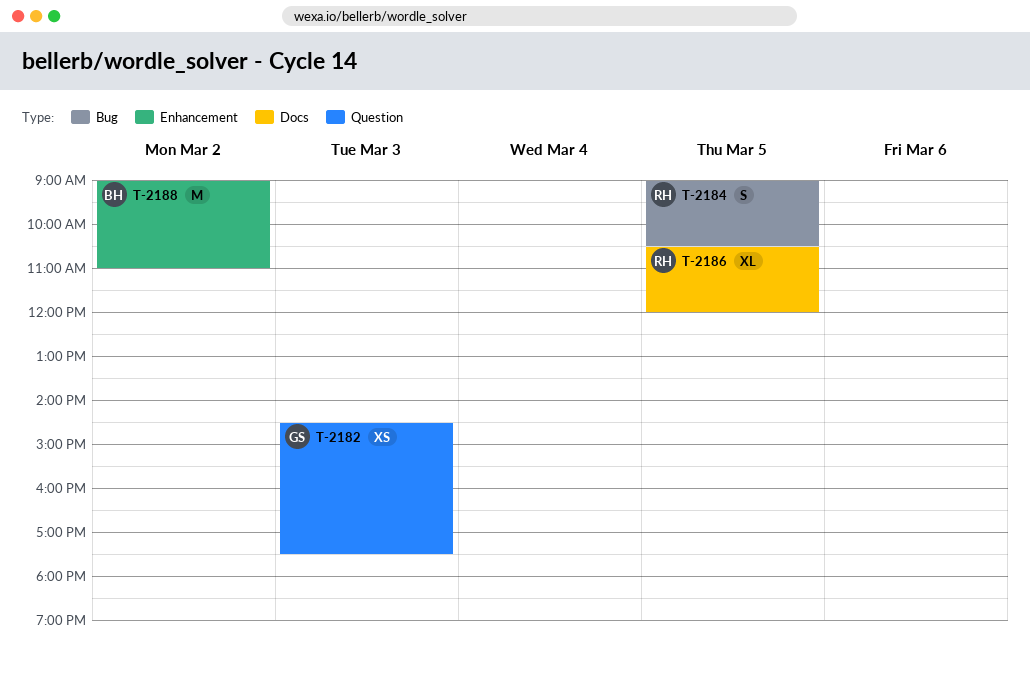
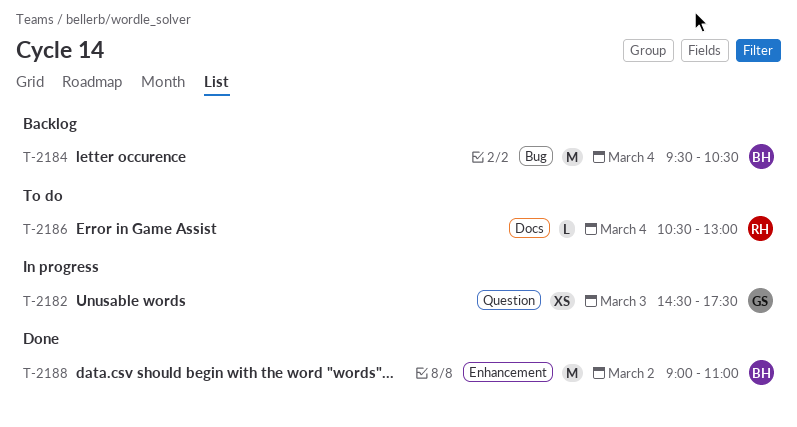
T-2184, owner: RH -> BH
T-2184, estimate: S -> M
T-2184, day: Mar 5 -> Mar 4
T-2184, begins: 09:00 -> 09:30
T-2186, estimate: XL -> L
T-2186, day: Mar 5 -> Mar 4
T-2186, ends: 12:00 -> 13:00

